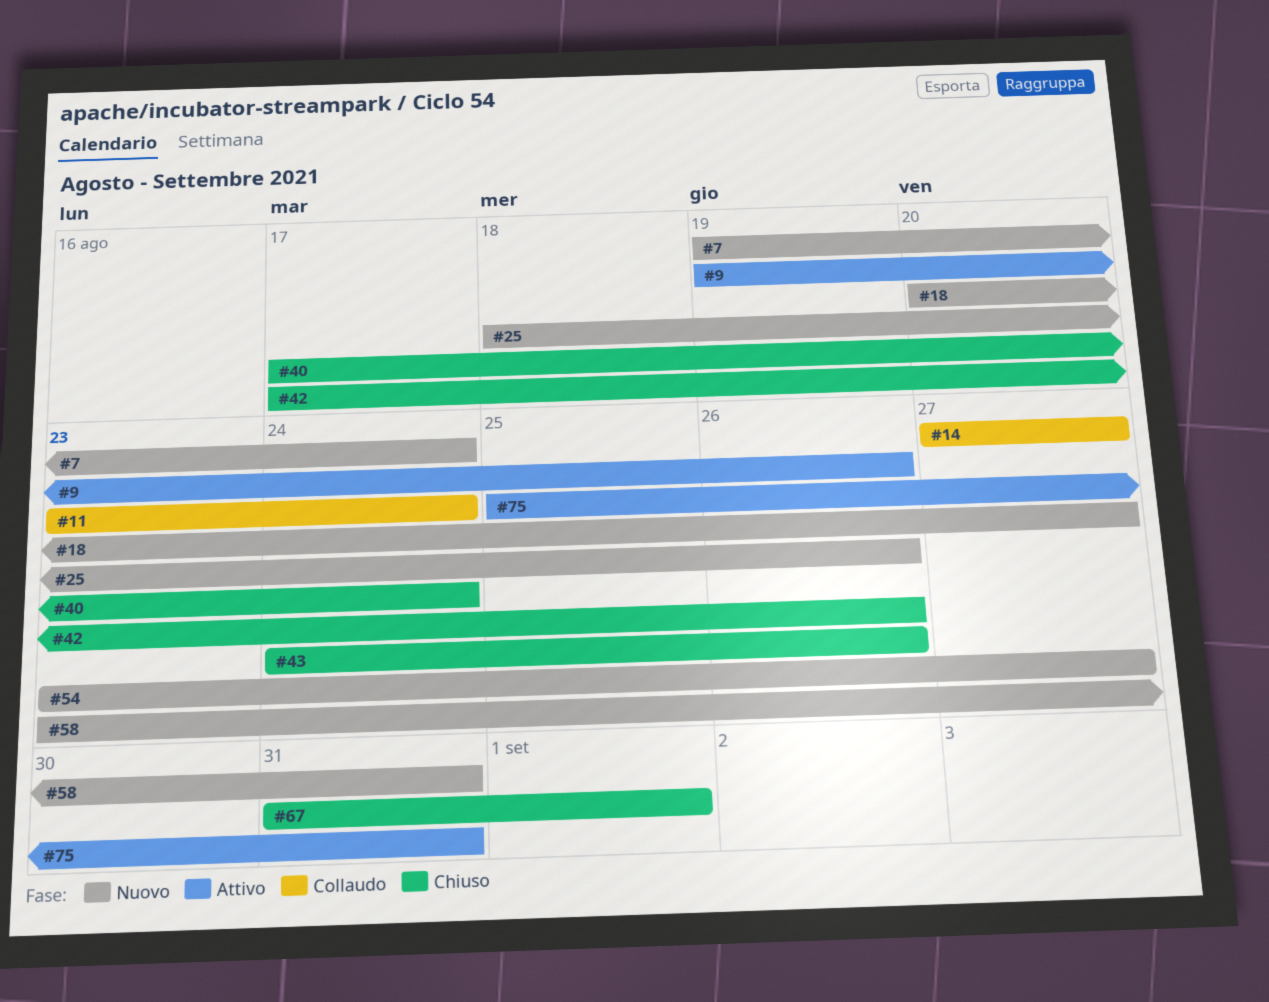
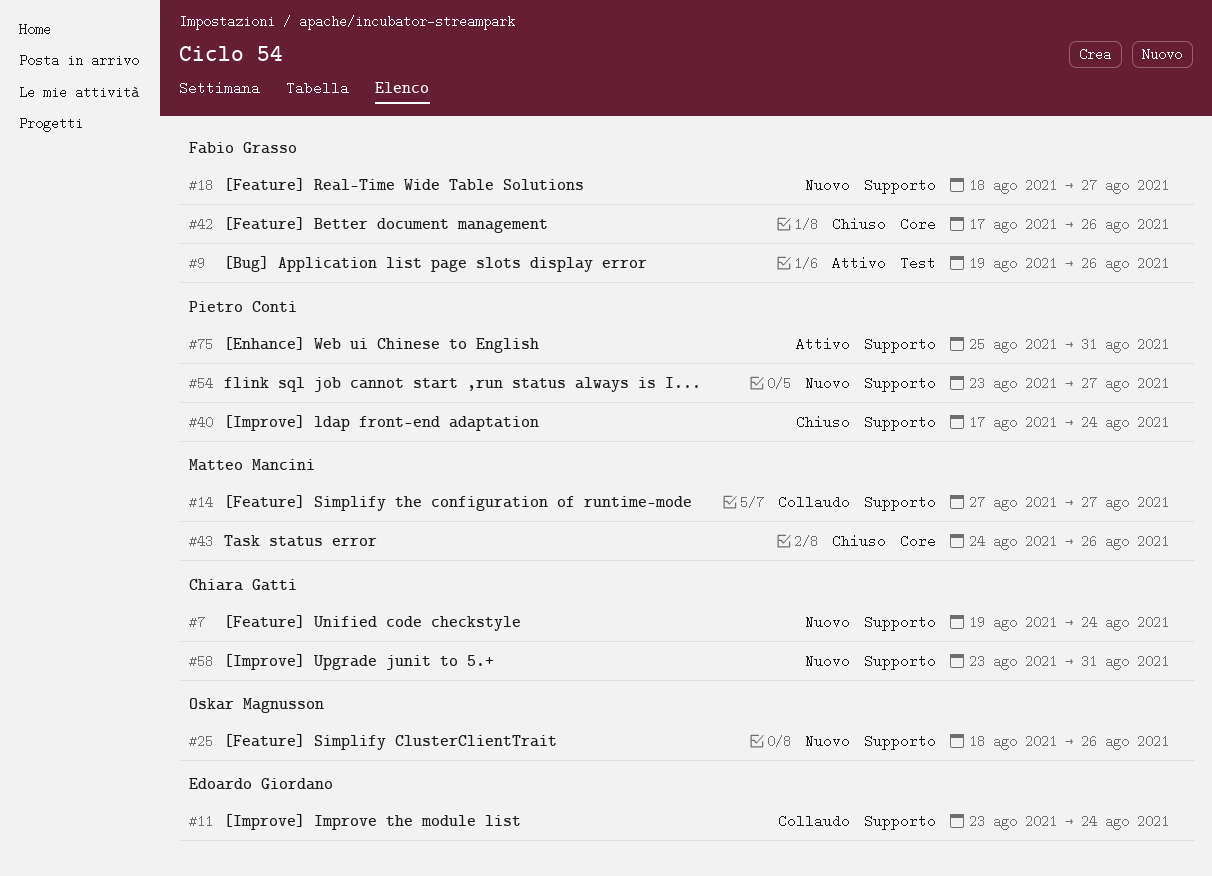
#18, start: Aug 20 -> Aug 18
#67: present -> none

